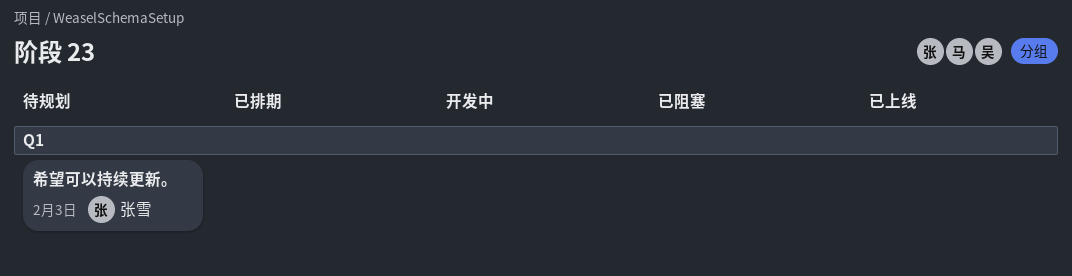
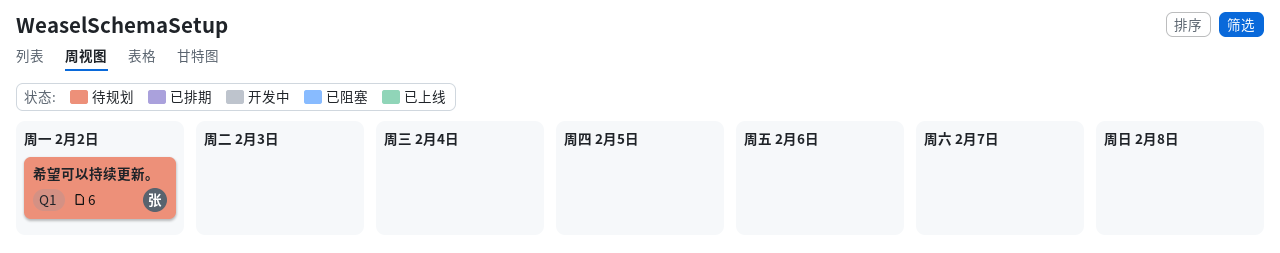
希望可以持续更新。, due: Feb 3 -> Feb 2

